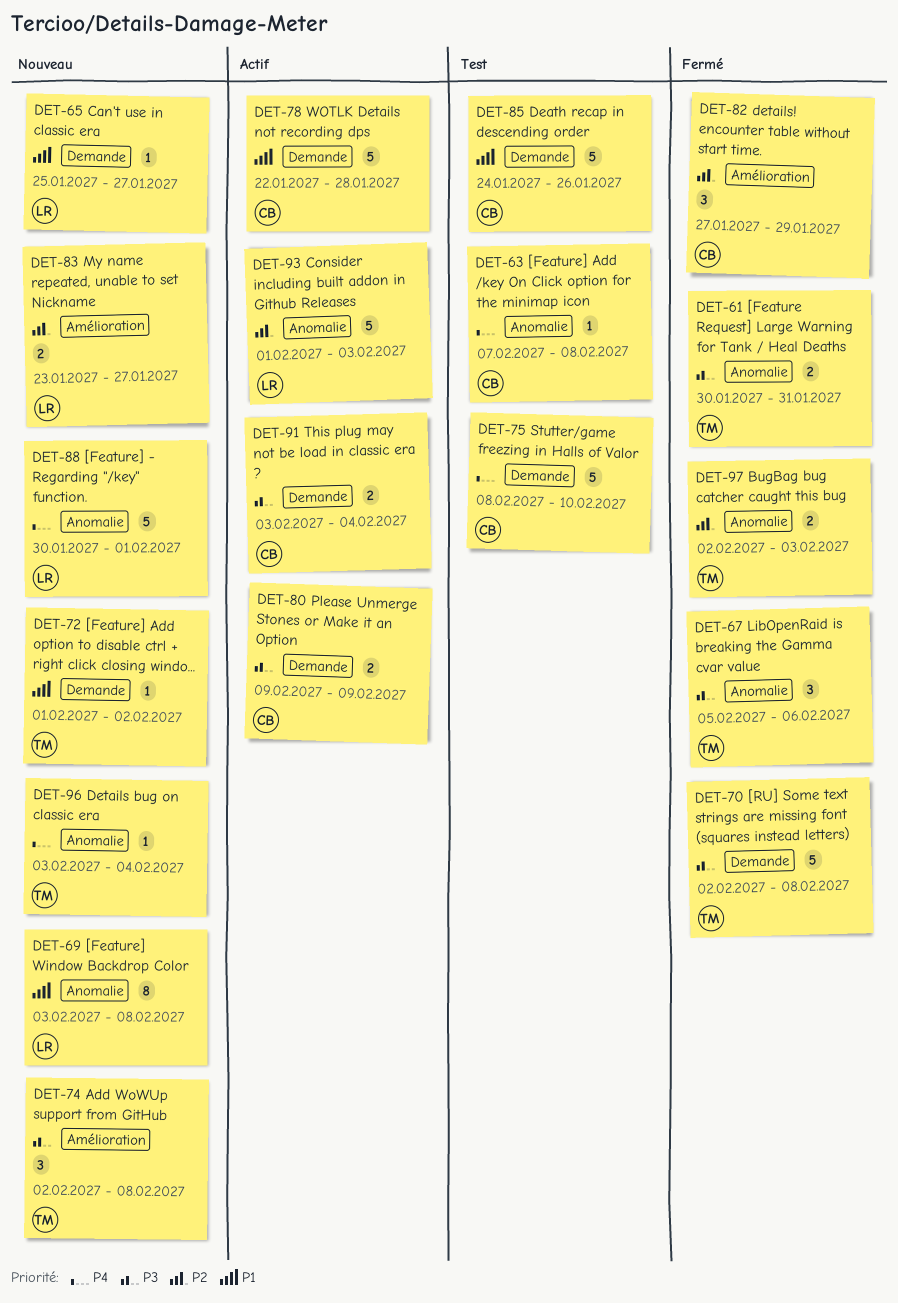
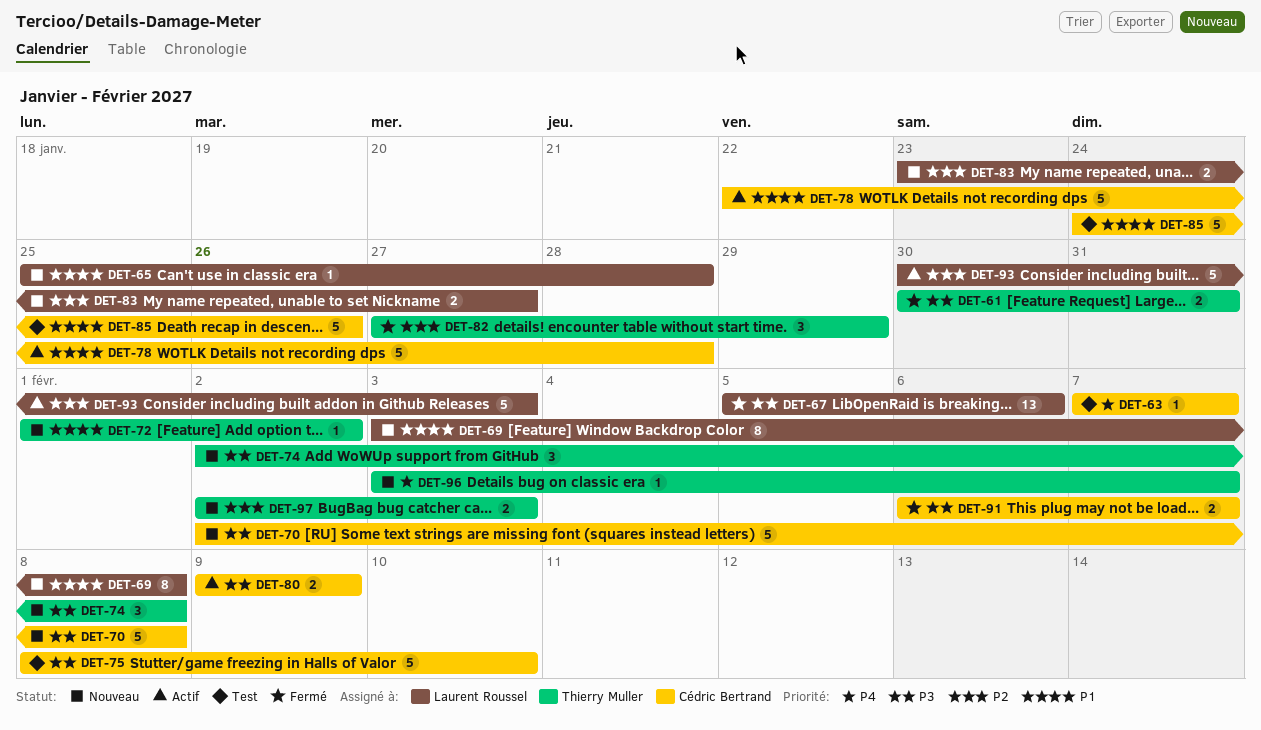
DET-63, due: Feb 8 -> Feb 7
DET-65, due: Jan 27 -> Jan 28
DET-67, owner: Thierry Muller -> Laurent Roussel
DET-67, estimate: 3 -> 13
DET-70, status: Fermé -> Nouveau
DET-70, owner: Thierry Muller -> Cédric Bertrand
DET-75, priority: P4 -> P3
DET-82, owner: Cédric Bertrand -> Thierry Muller
DET-88: present -> none
DET-91, status: Actif -> Fermé
DET-91, start: Feb 3 -> Feb 6
DET-91, due: Feb 4 -> Feb 7
DET-93, start: Feb 1 -> Jan 30
DET-96, due: Feb 4 -> Feb 7
DET-97, status: Fermé -> Nouveau

